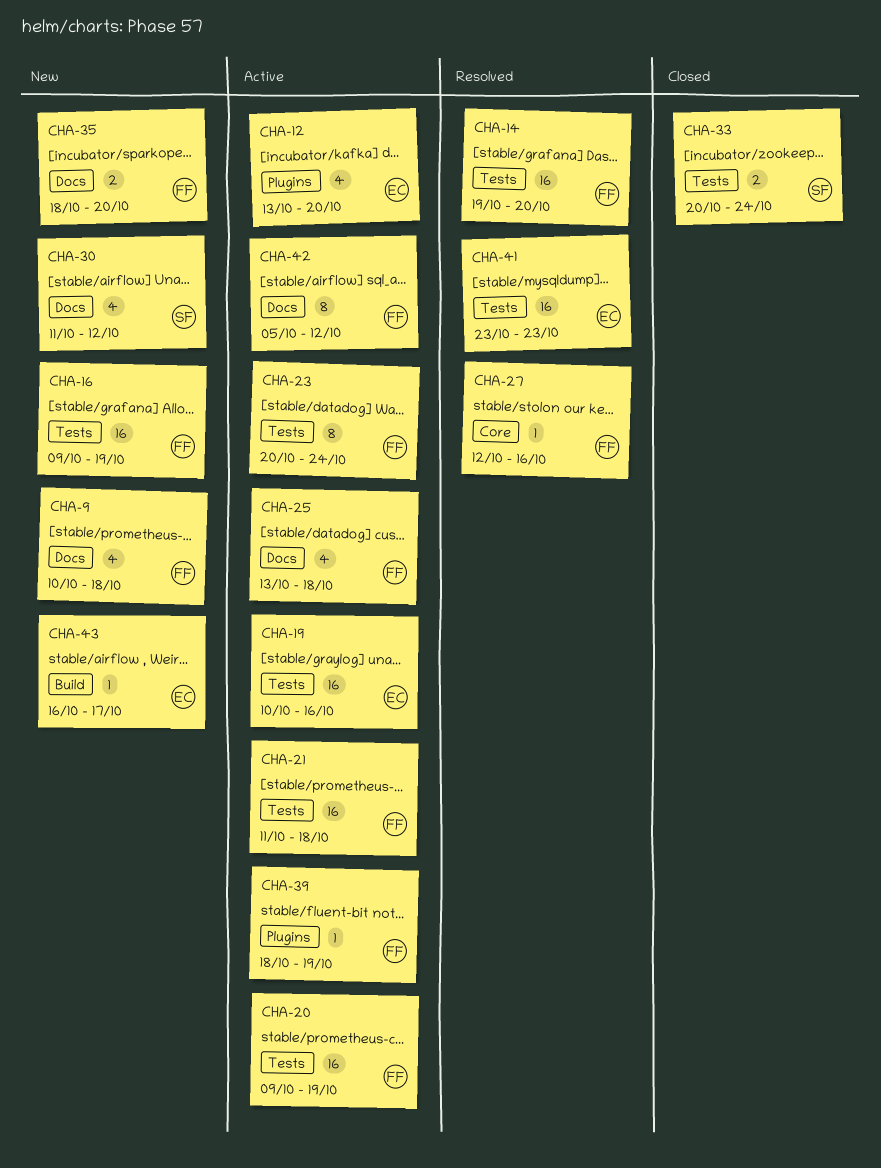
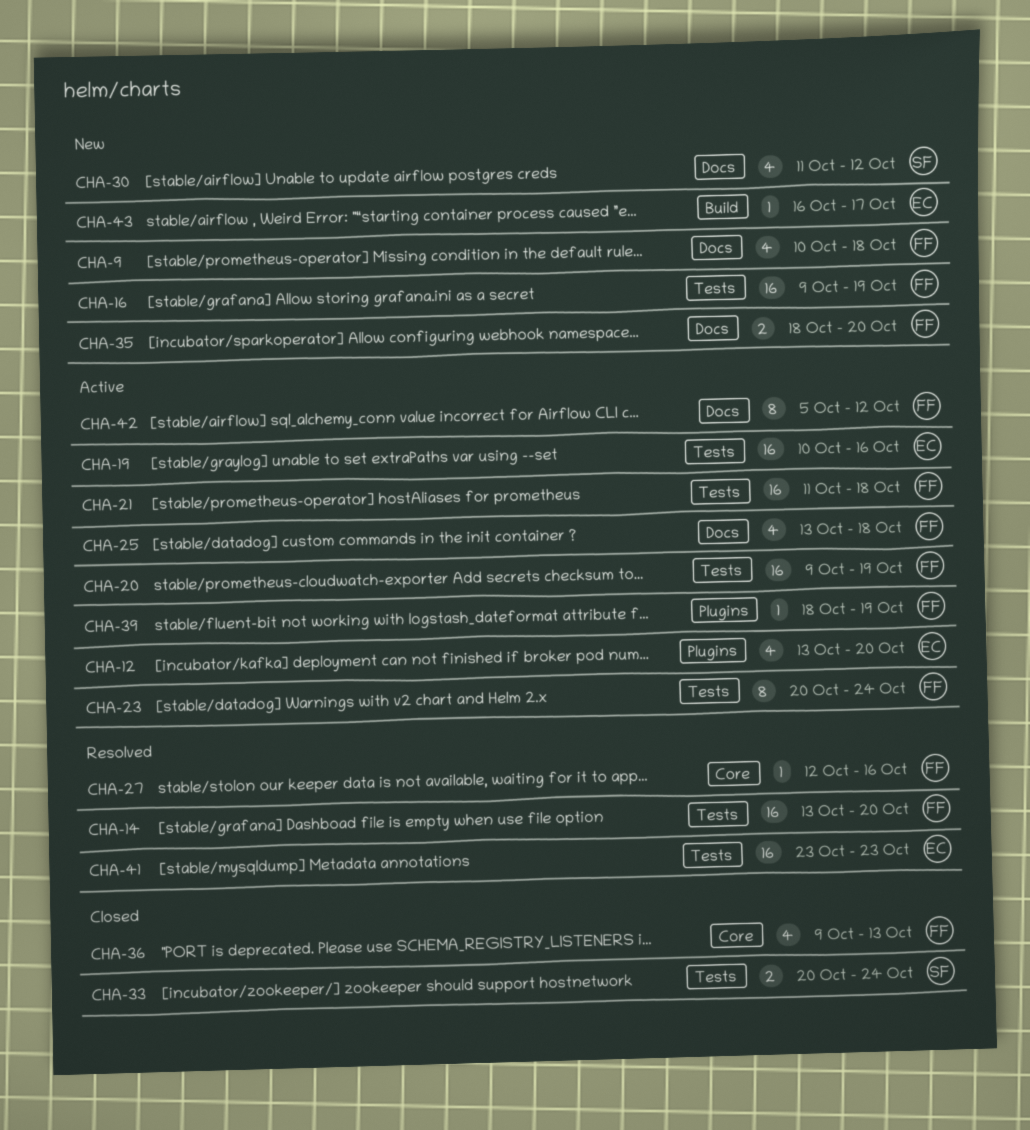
CHA-14, start: Oct 19 -> Oct 13
CHA-36: none -> present

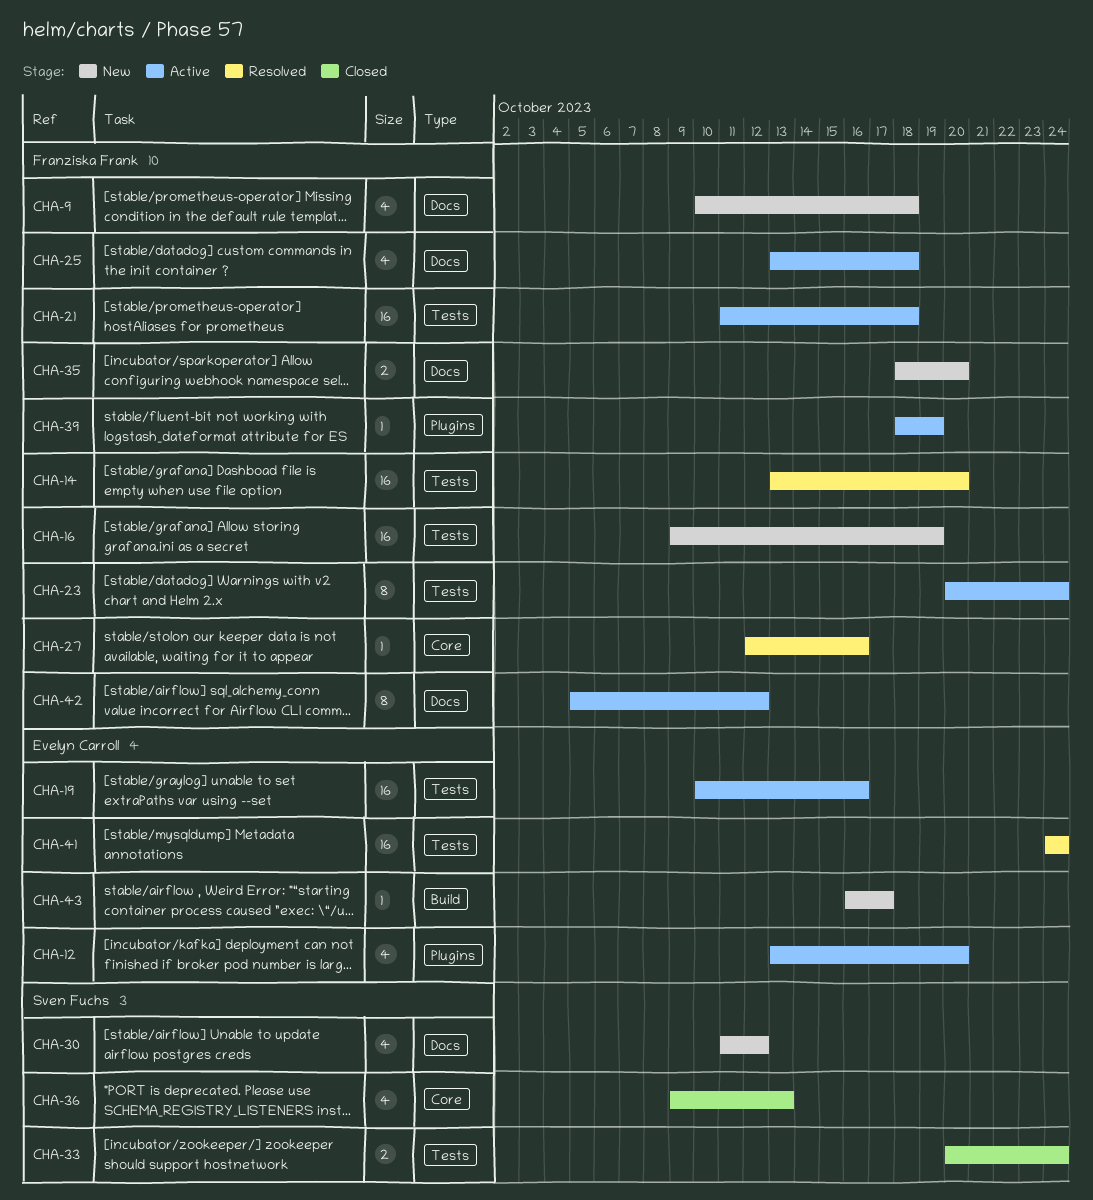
CHA-20: present -> none
CHA-36, owner: Franziska Frank -> Sven Fuchs
CHA-41, start: Oct 23 -> Oct 24
CHA-41, due: Oct 23 -> Oct 24

